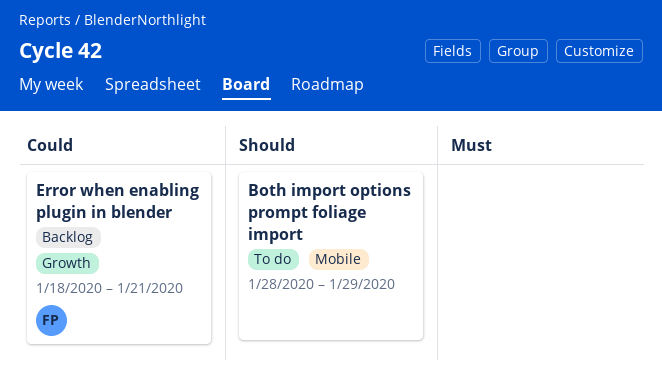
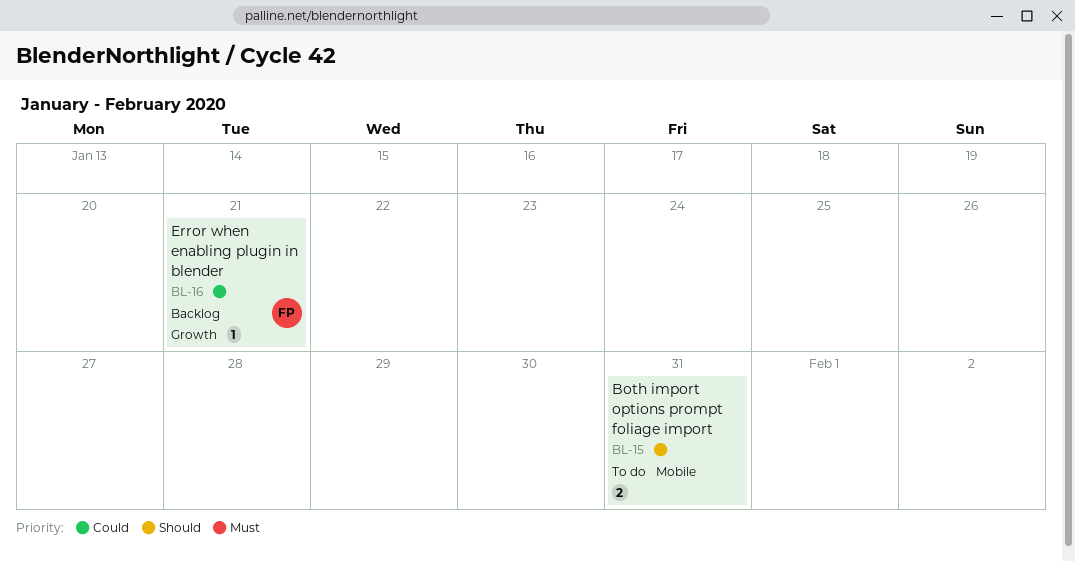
Both import options prompt foliage import, due: Jan 29 -> Jan 31

